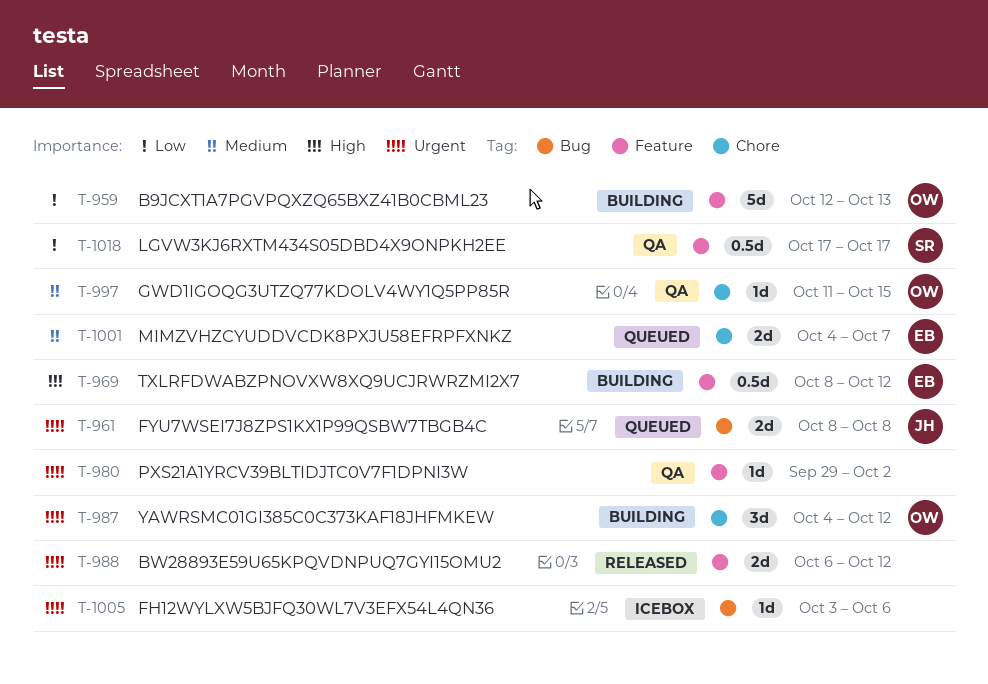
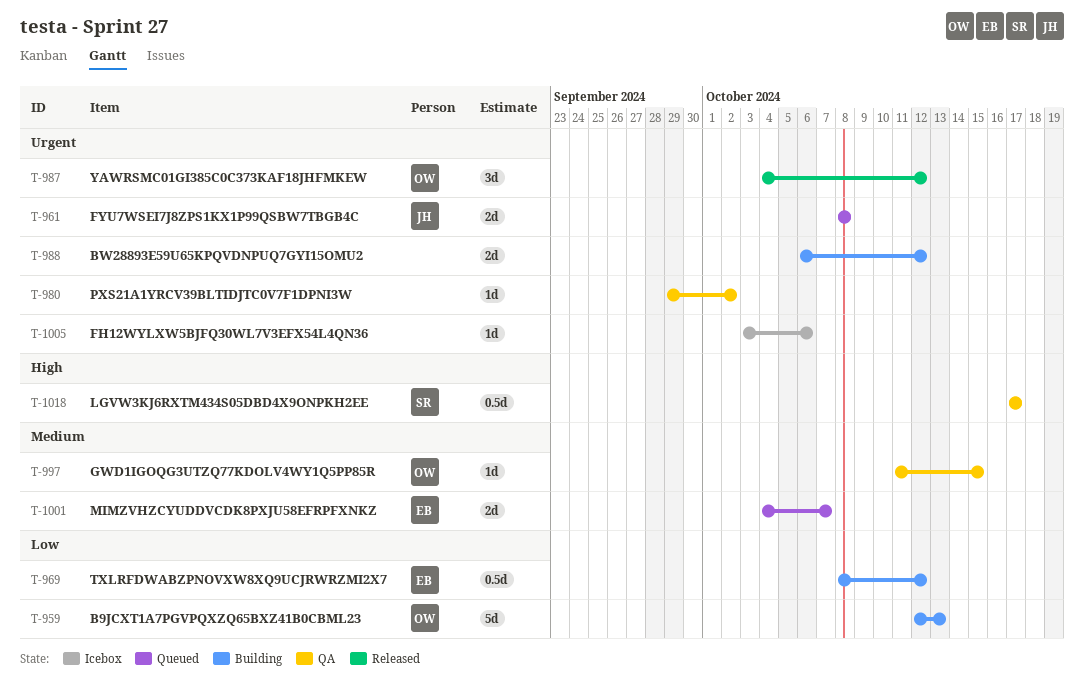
T-969, priority: High -> Low
T-987, status: Building -> Released
T-988, status: Released -> Building
T-1018, priority: Low -> High

